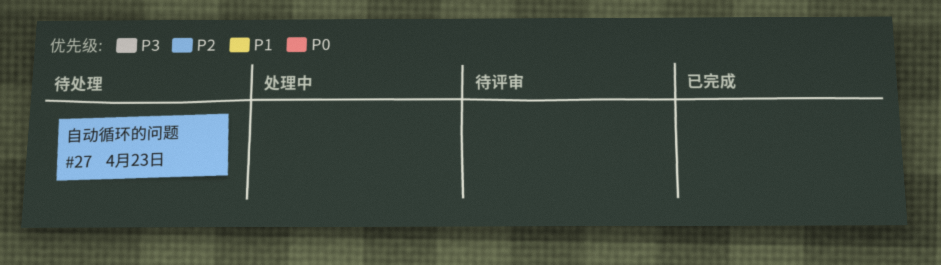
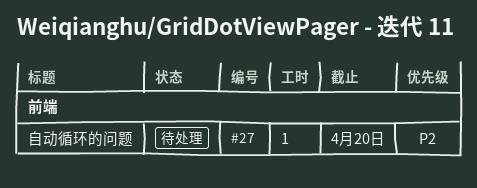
#27, due: Apr 23 -> Apr 20

